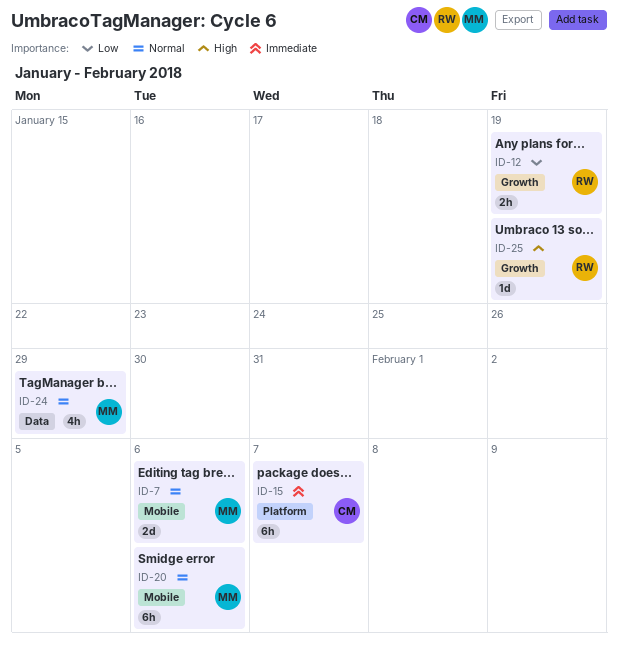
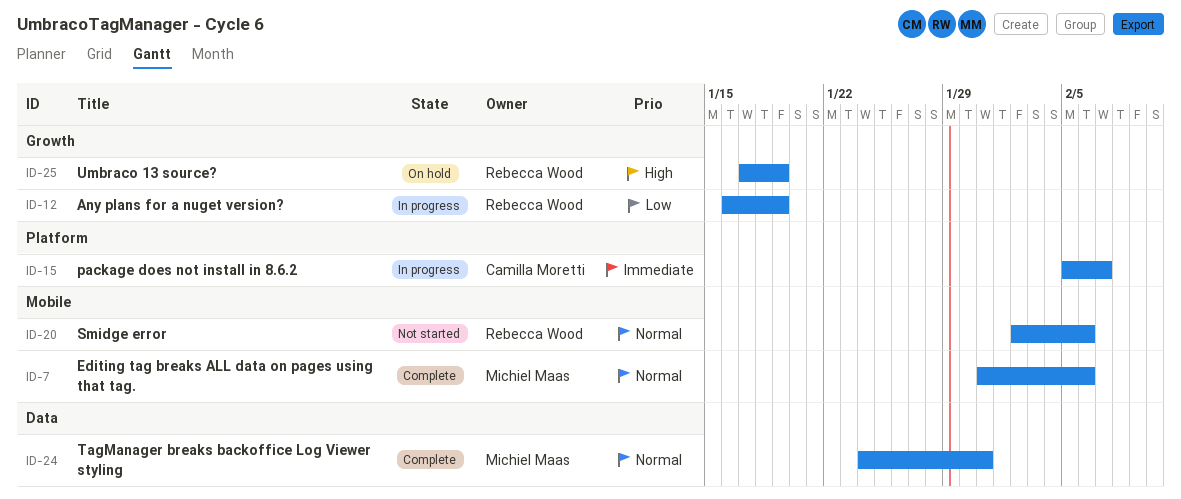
ID-20, owner: Michiel Maas -> Rebecca Wood
ID-24, due: Jan 29 -> Jan 31

